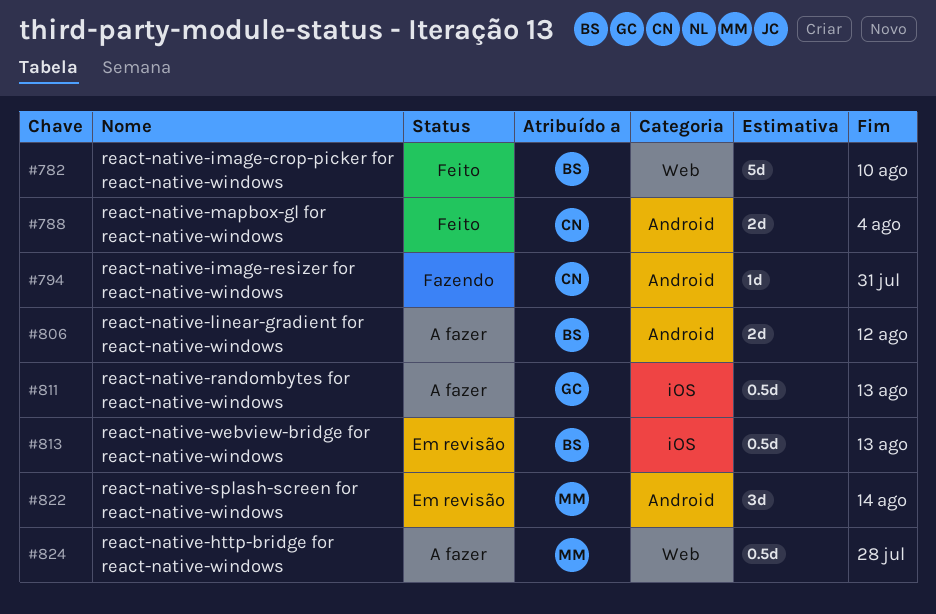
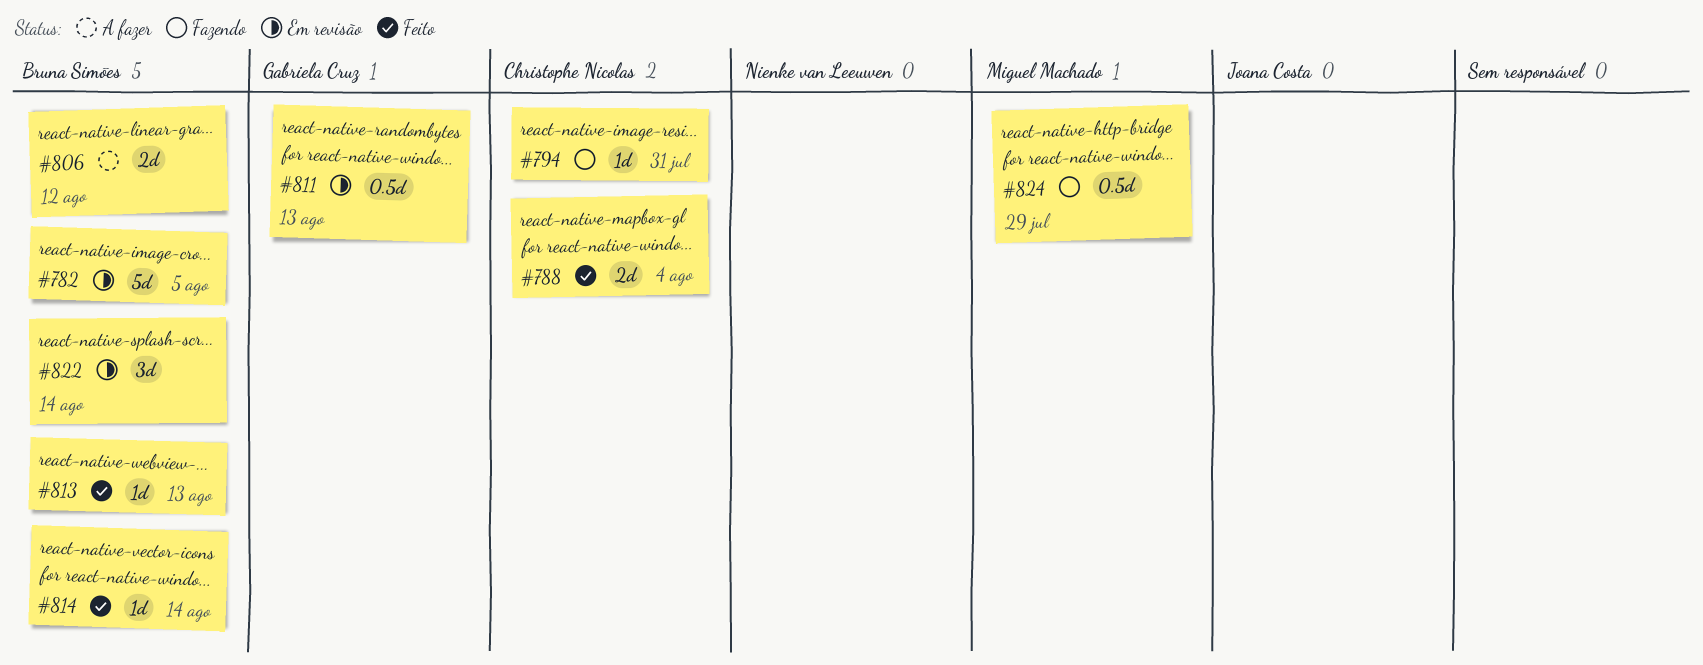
#782, status: Feito -> Em revisão
#782, due: Aug 10 -> Aug 5
#811, status: A fazer -> Em revisão
#813, status: Em revisão -> Feito
#813, estimate: 0.5d -> 1d
#814: none -> present
#822, owner: Miguel Machado -> Bruna Simões
#824, status: A fazer -> Fazendo
#824, due: Jul 28 -> Jul 29

